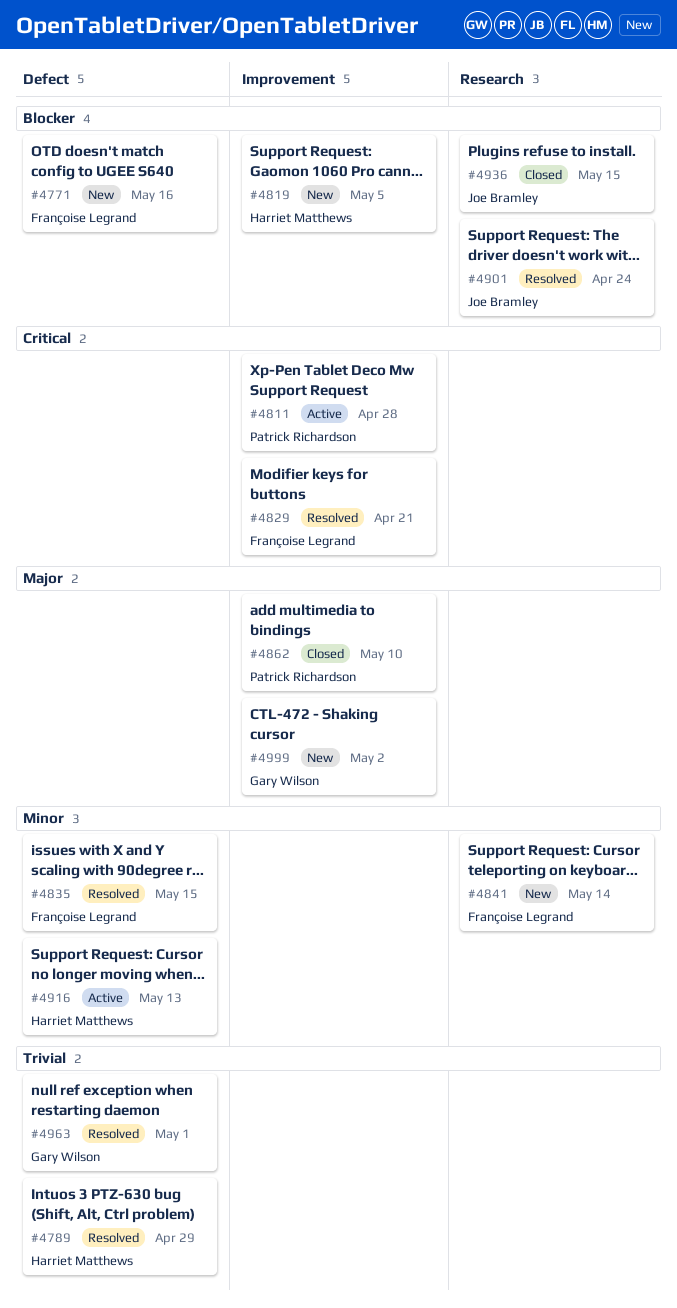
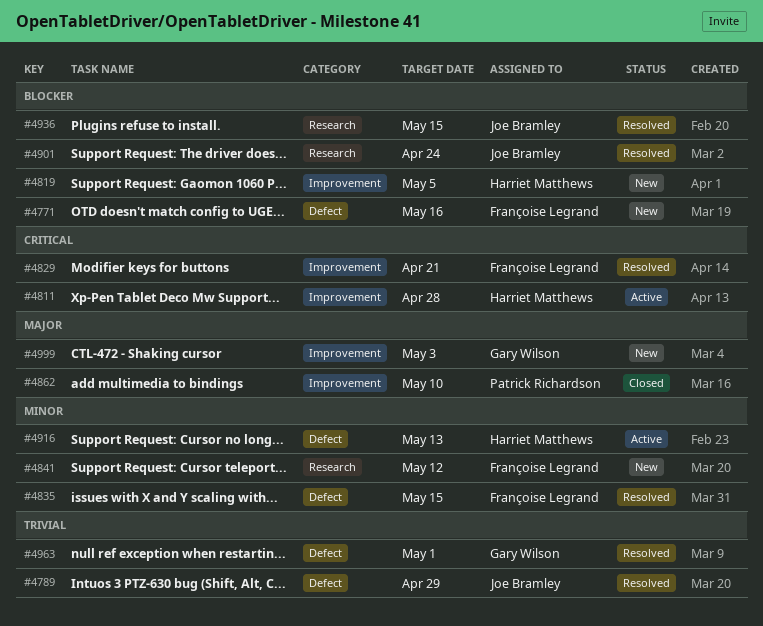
#4789, owner: Harriet Matthews -> Joe Bramley
#4811, owner: Patrick Richardson -> Harriet Matthews
#4841, due: May 14 -> May 12
#4936, status: Closed -> Resolved
#4999, due: May 2 -> May 3

